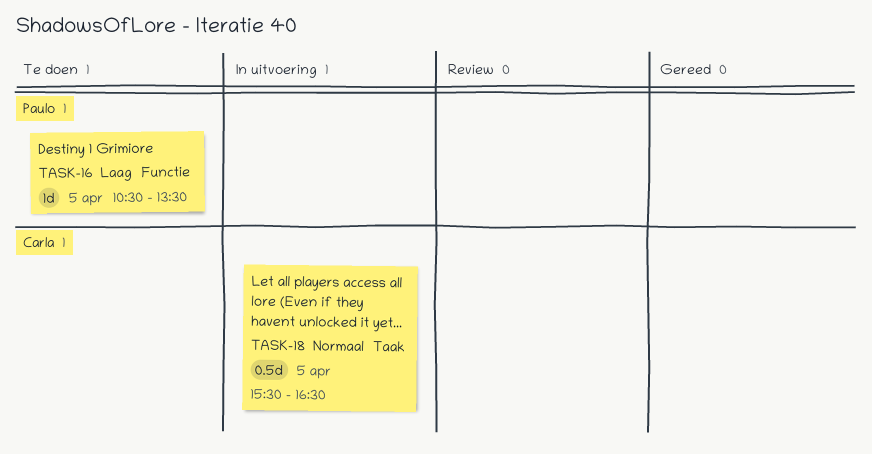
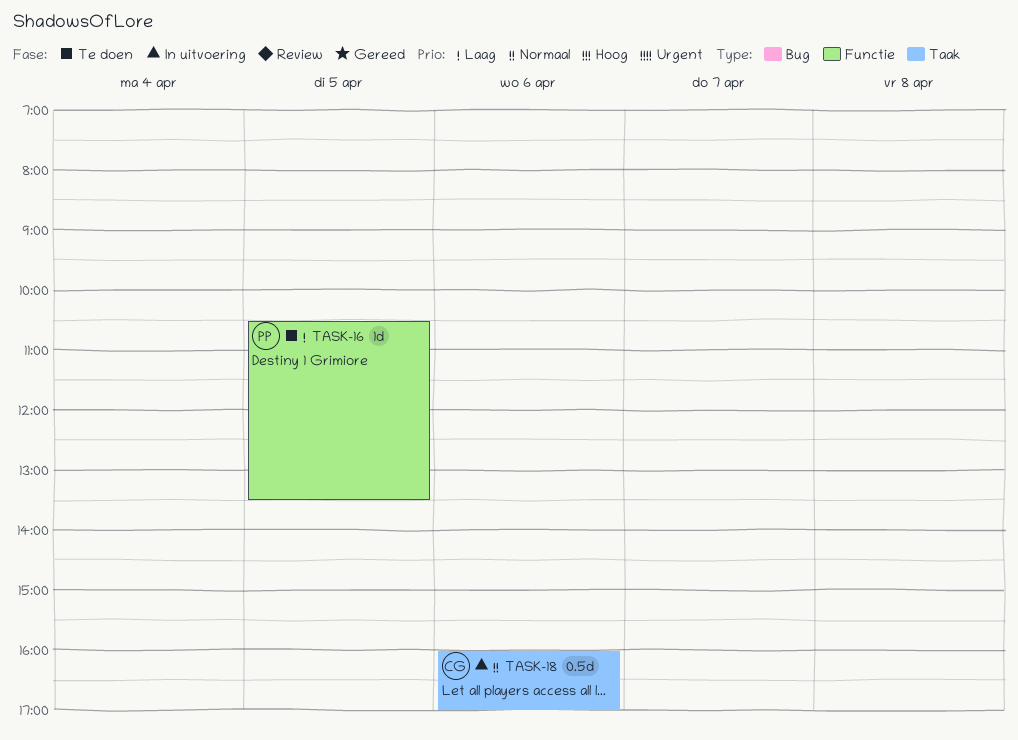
TASK-18, day: Apr 5 -> Apr 6
TASK-18, begins: 15:30 -> 16:00
TASK-18, ends: 16:30 -> 17:00

